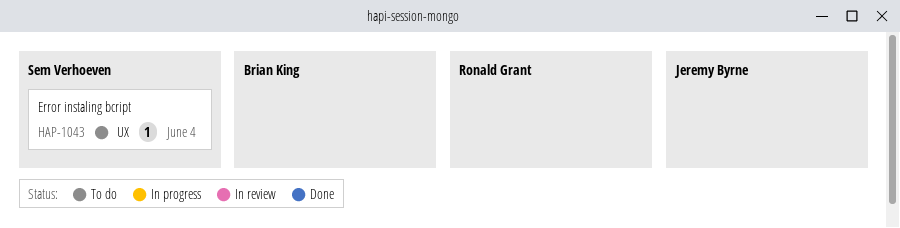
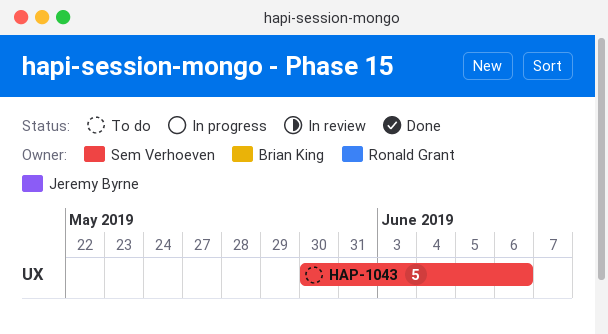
HAP-1043, estimate: 1 -> 5
HAP-1043, due: Jun 4 -> Jun 6

